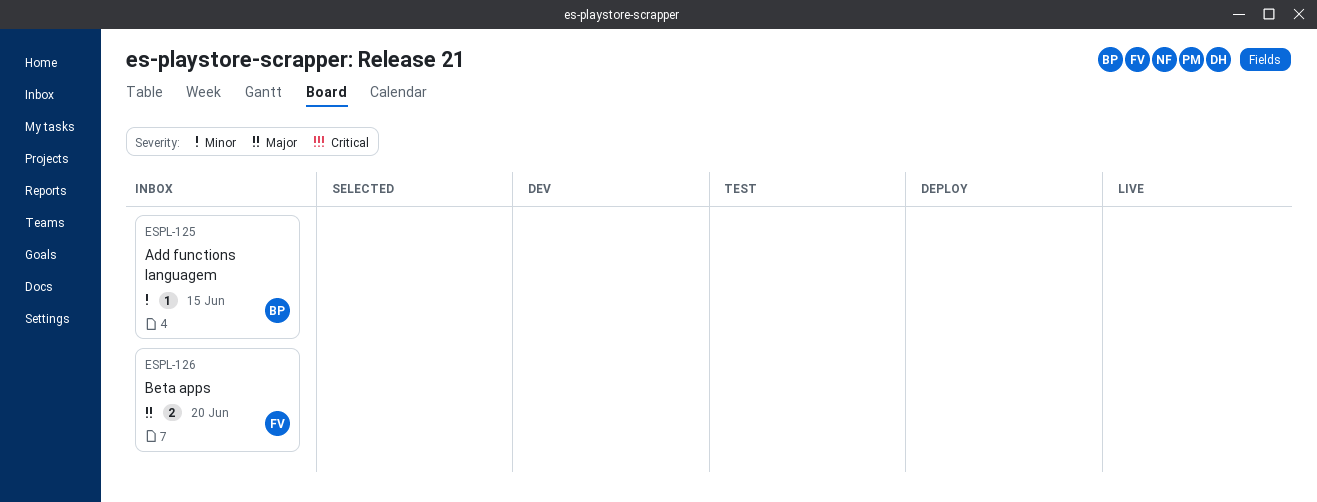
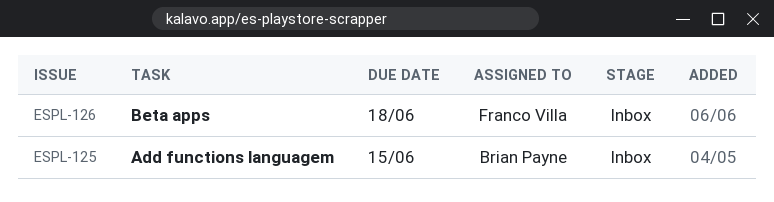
ESPL-126, due: Jun 20 -> Jun 18

